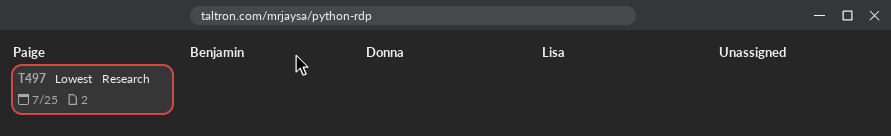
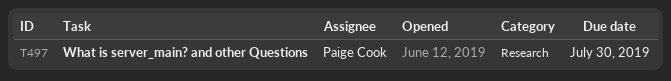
T497, due: Jul 25 -> Jul 30

